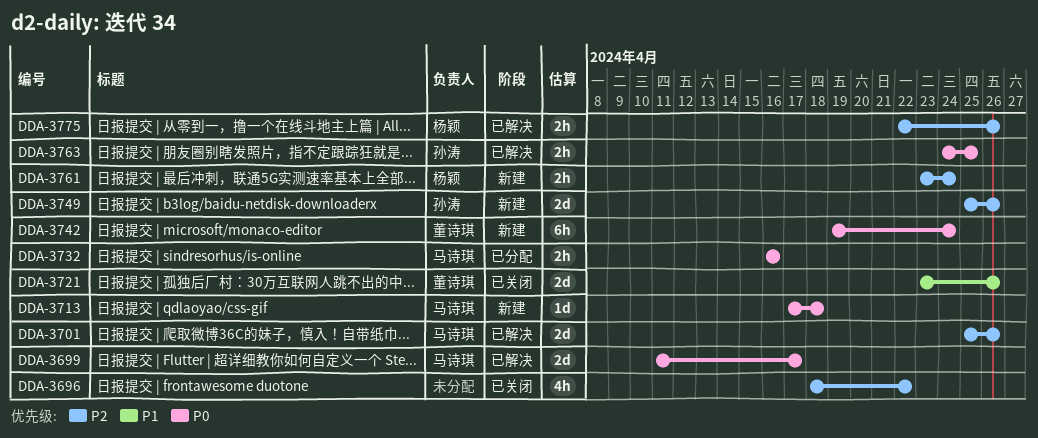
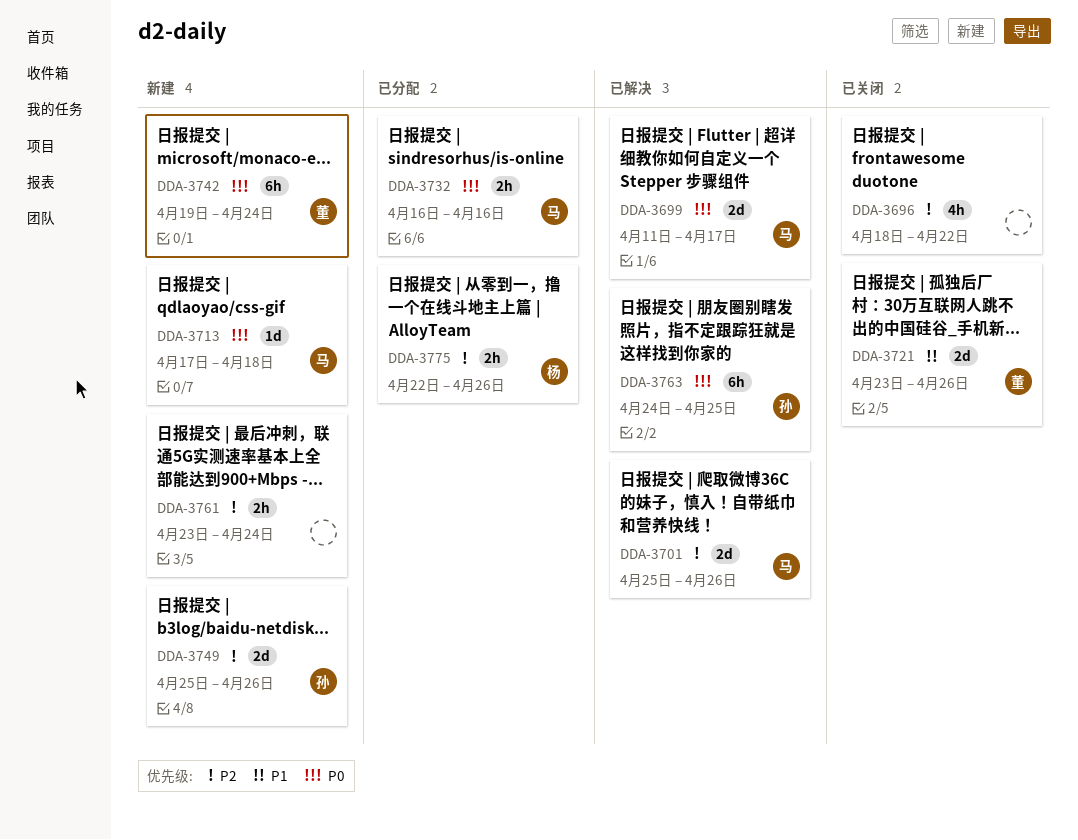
DDA-3761, owner: 杨颖 -> none
DDA-3763, estimate: 2h -> 6h
DDA-3775, status: 已解决 -> 已分配

